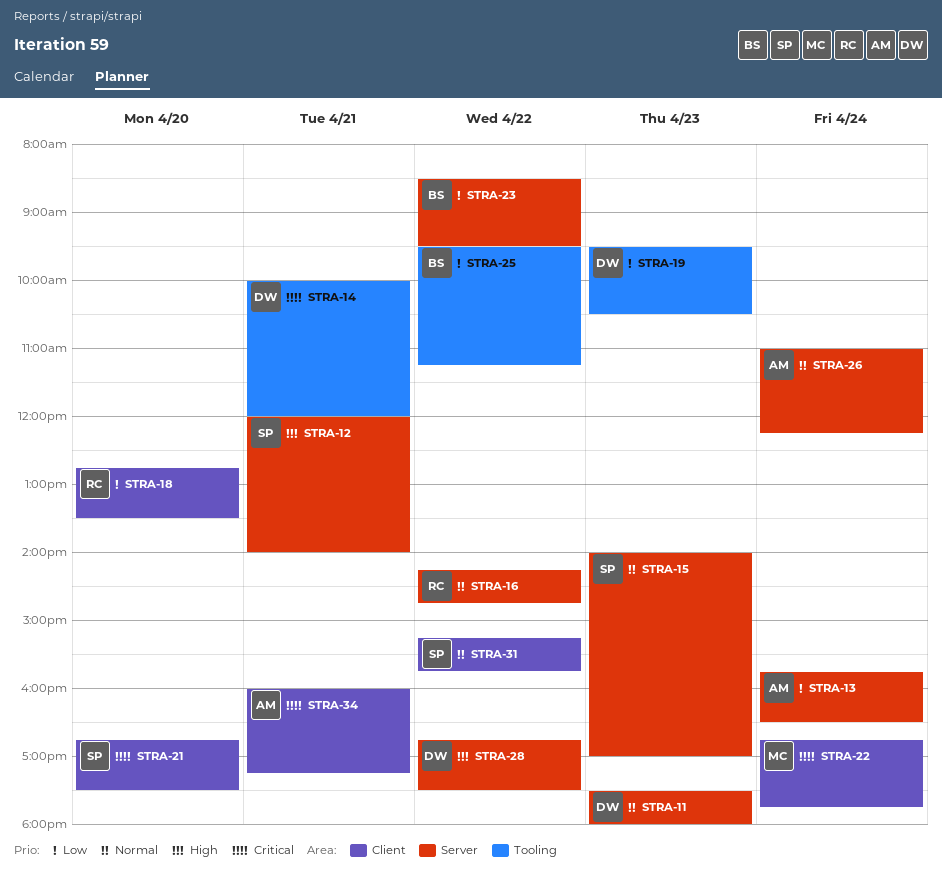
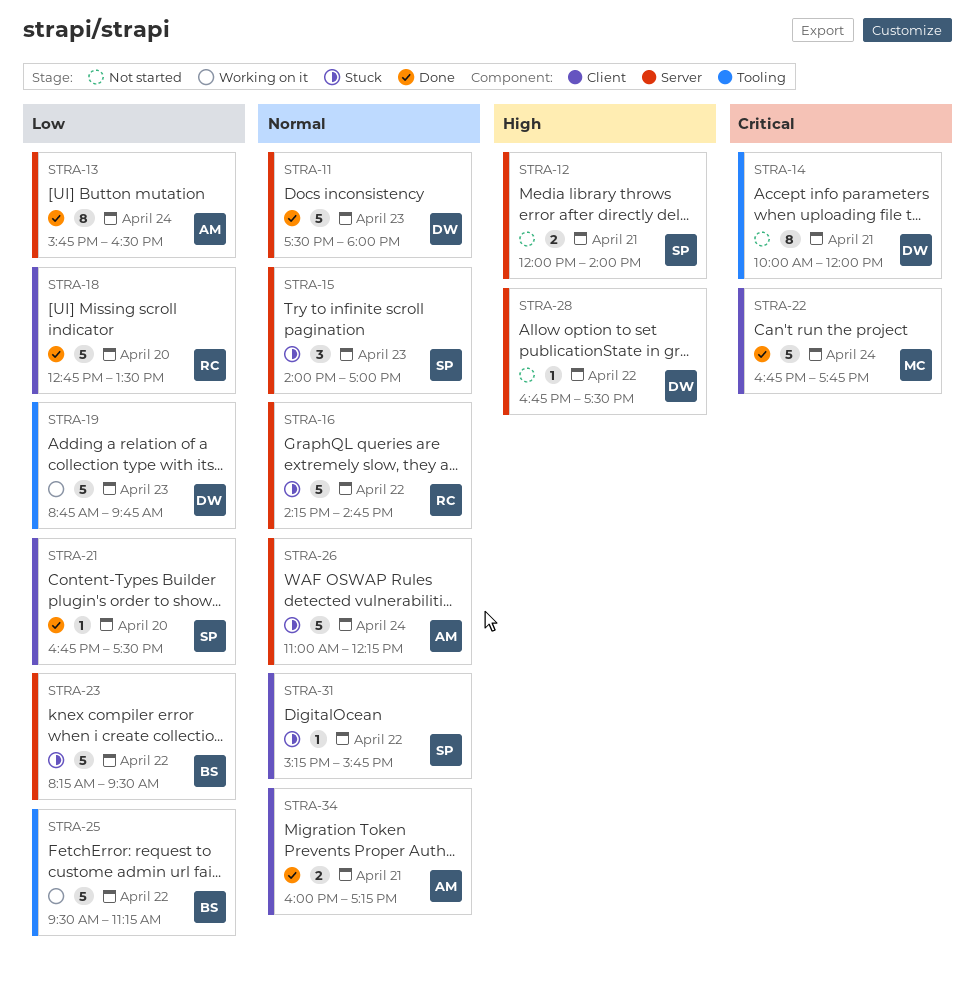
STRA-19, begins: 09:30 -> 08:45
STRA-19, ends: 10:30 -> 09:45
STRA-21, priority: Critical -> Low
STRA-23, begins: 08:30 -> 08:15
STRA-34, priority: Critical -> Normal

